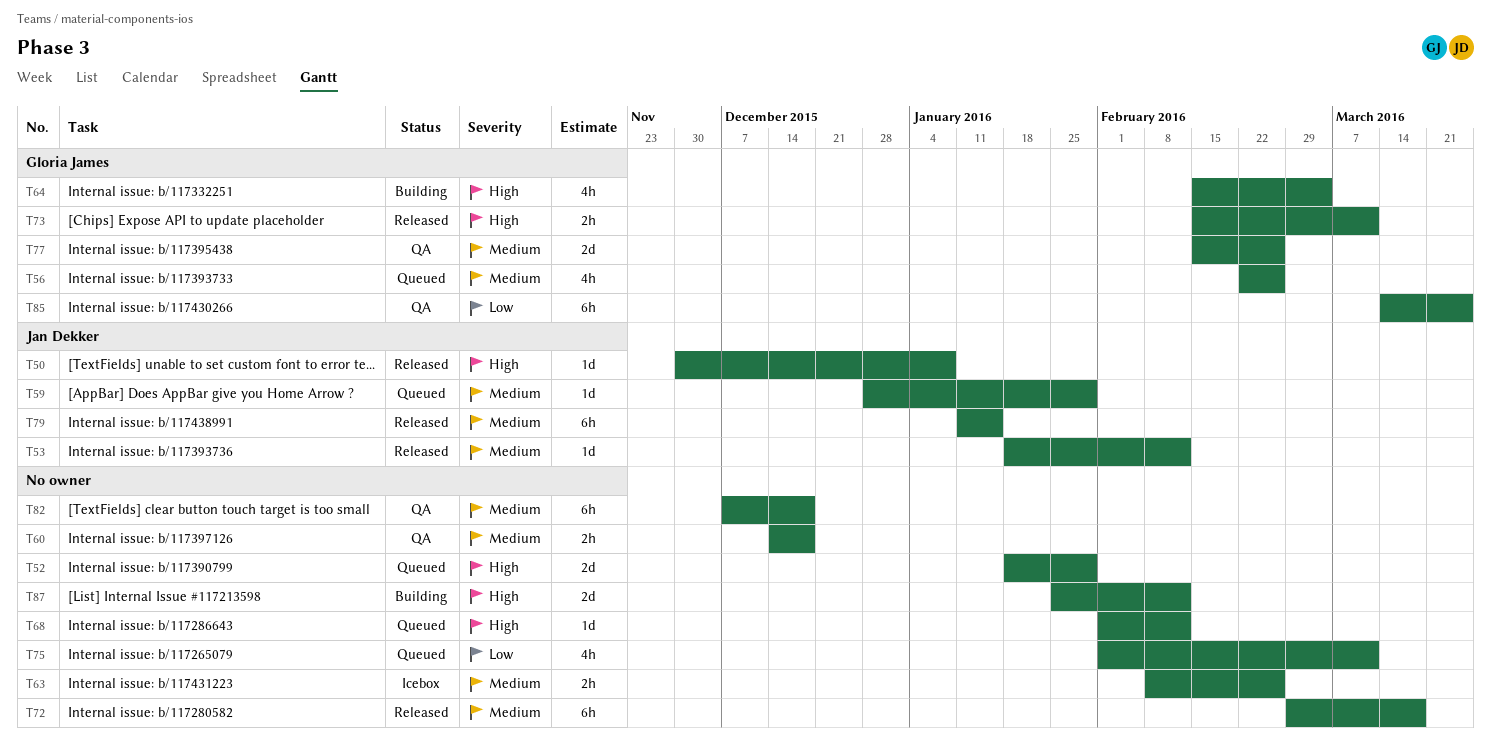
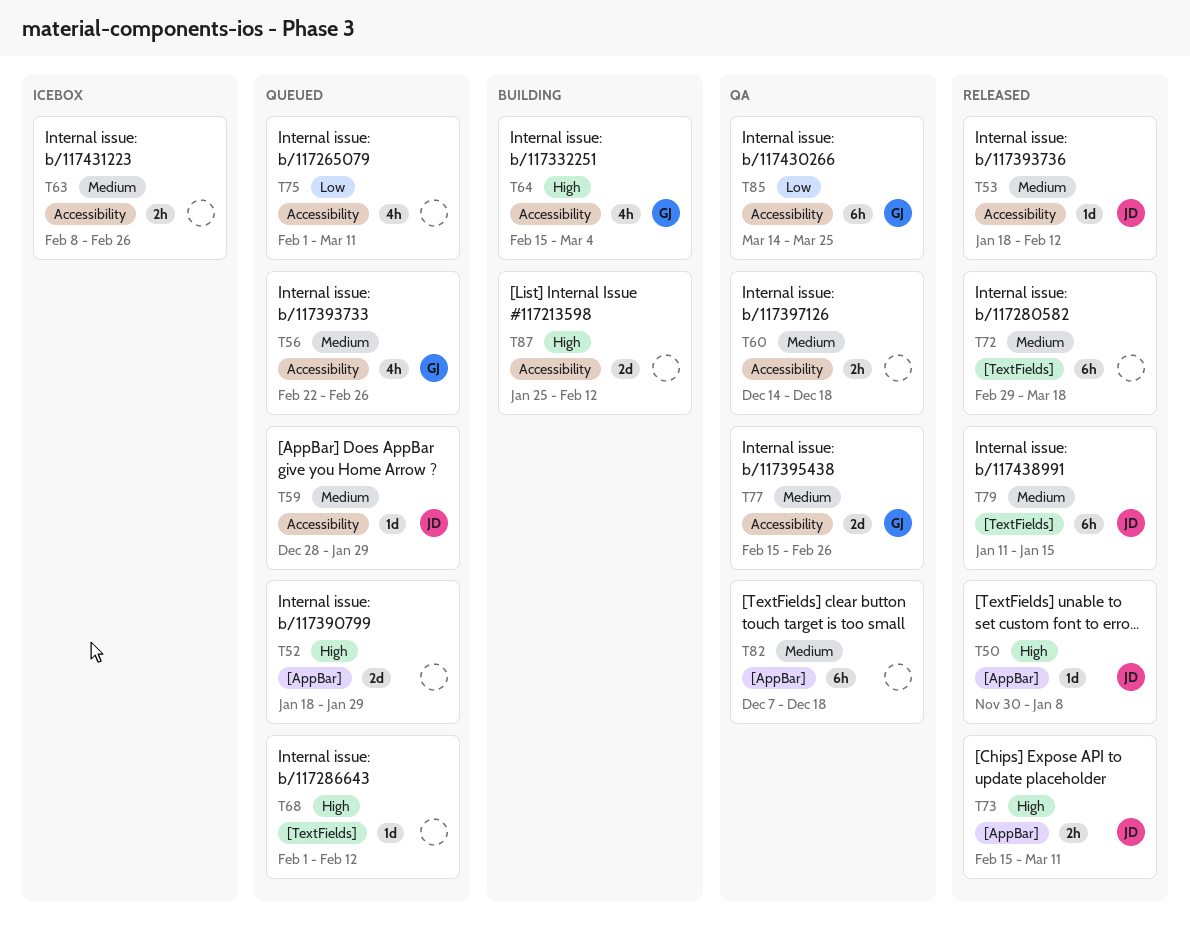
T73, owner: Gloria James -> Jan Dekker

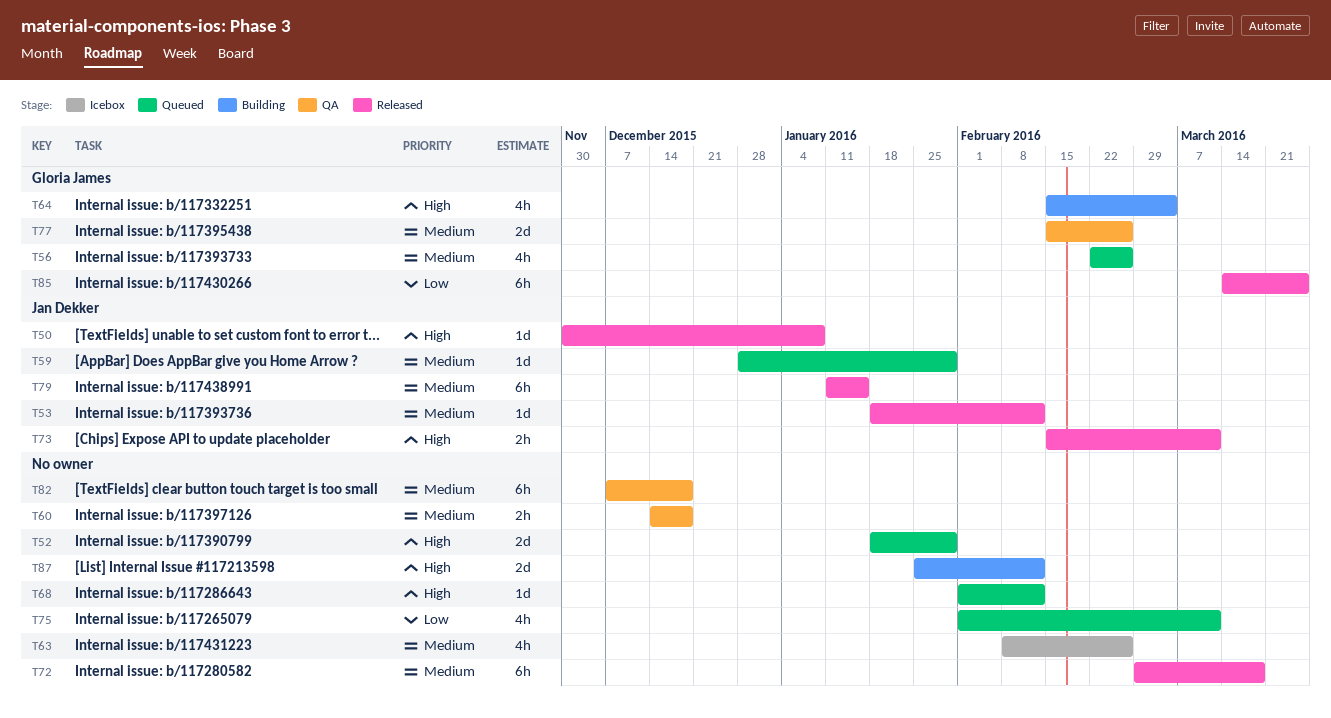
T63, estimate: 2h -> 4h
T85, status: QA -> Released

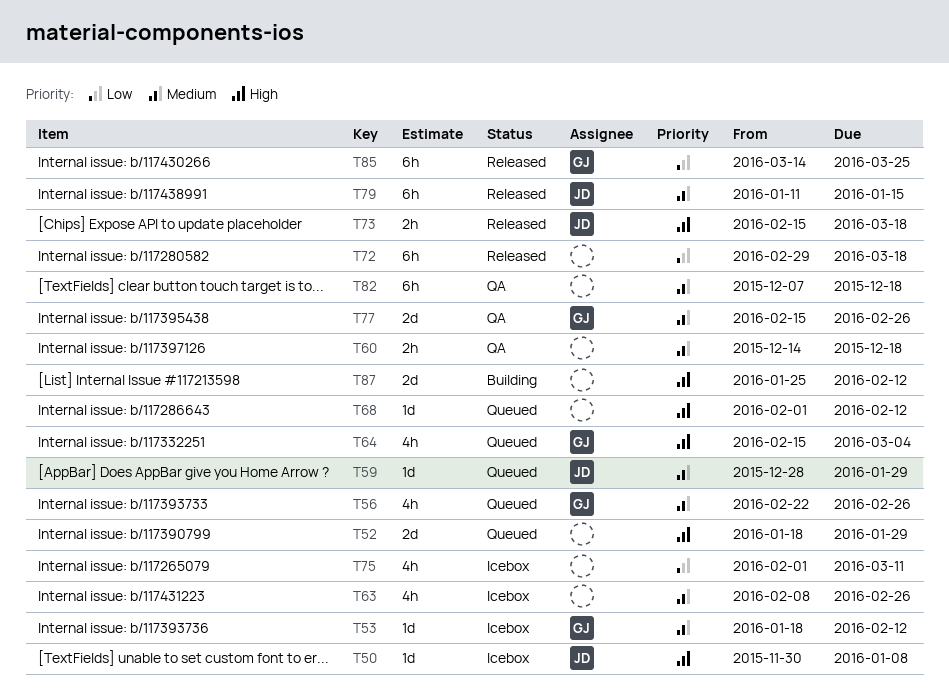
T50, status: Released -> Icebox
T53, status: Released -> Icebox
T53, owner: Jan Dekker -> Gloria James
T64, status: Building -> Queued
T72, priority: Medium -> Low
T73, due: Mar 11 -> Mar 18
T75, status: Queued -> Icebox

